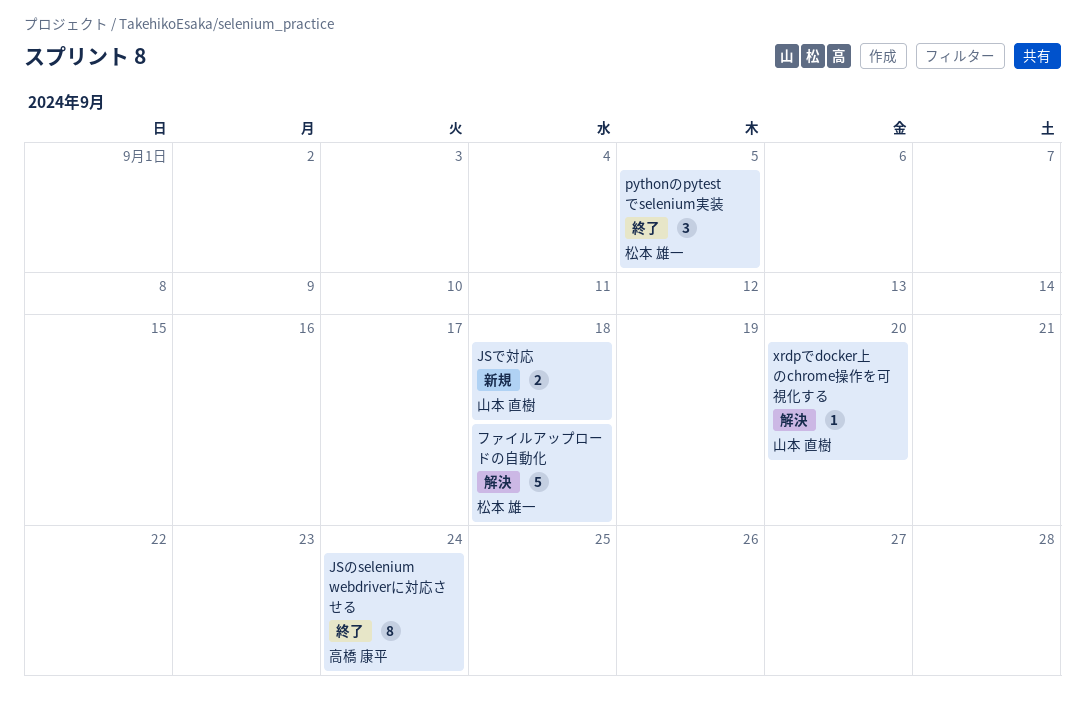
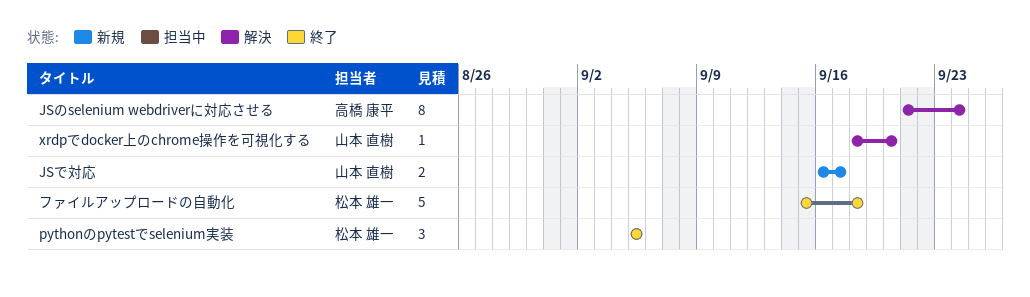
JSで対応, due: Sep 18 -> Sep 17
JSのselenium webdriverに対応させる, status: 終了 -> 解決
ファイルアップロードの自動化, status: 解決 -> 終了

